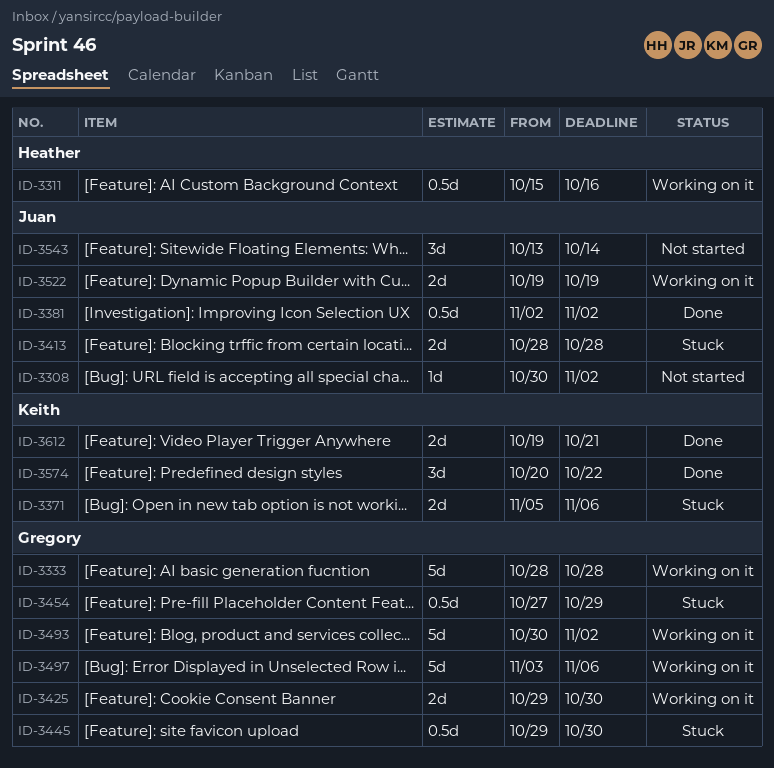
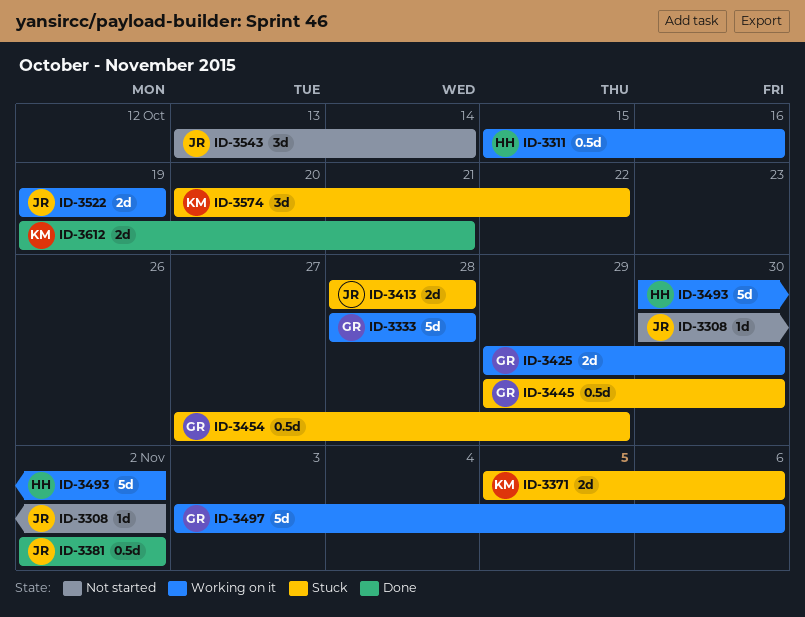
ID-3493, owner: Gregory -> Heather
ID-3574, status: Done -> Stuck

